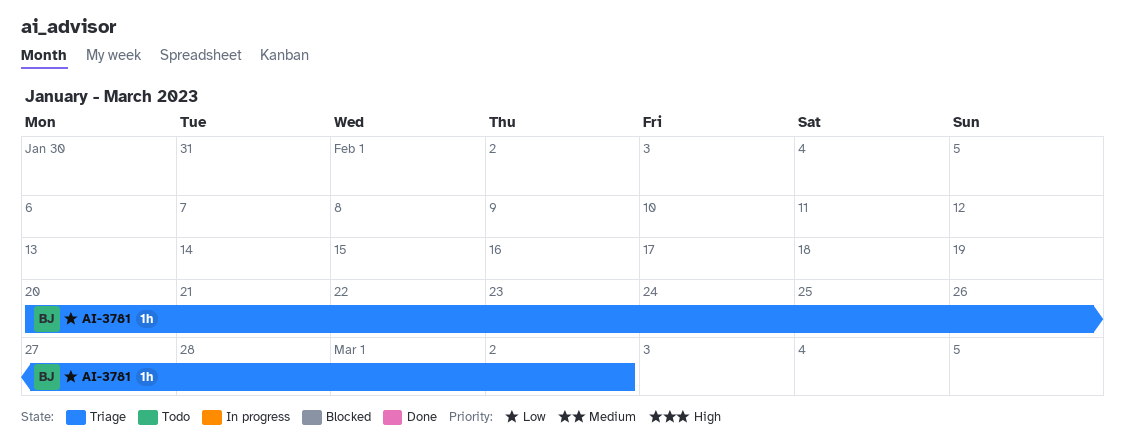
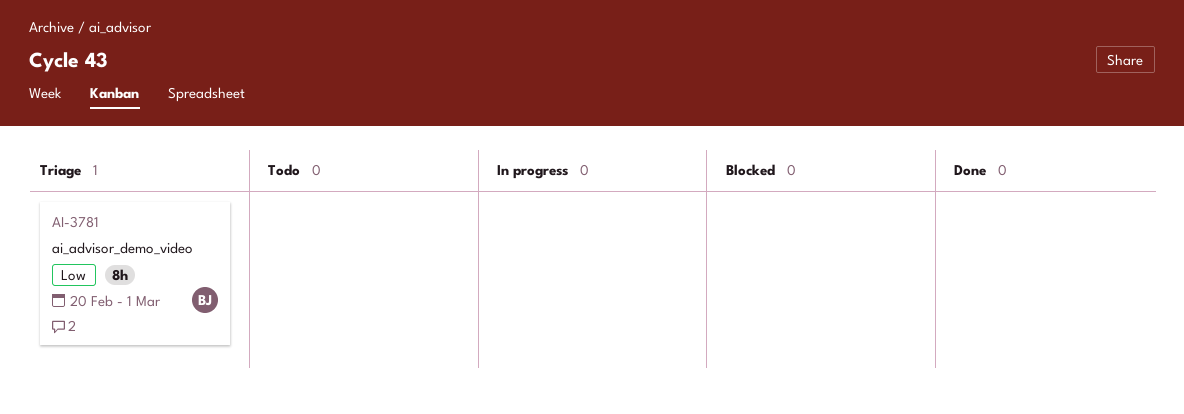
AI-3781, estimate: 1h -> 8h
AI-3781, due: Mar 2 -> Mar 1

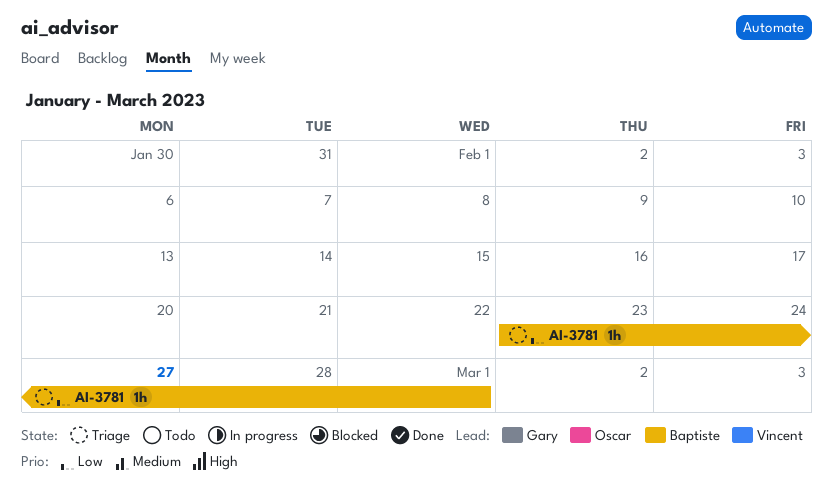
AI-3781, estimate: 8h -> 1h
AI-3781, start: Feb 20 -> Feb 23

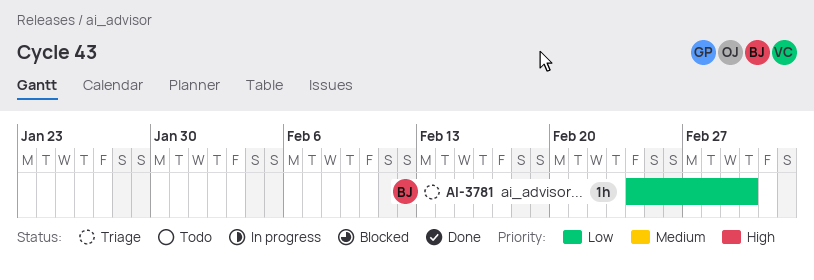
AI-3781, start: Feb 23 -> Feb 24
AI-3781, due: Mar 1 -> Mar 2

